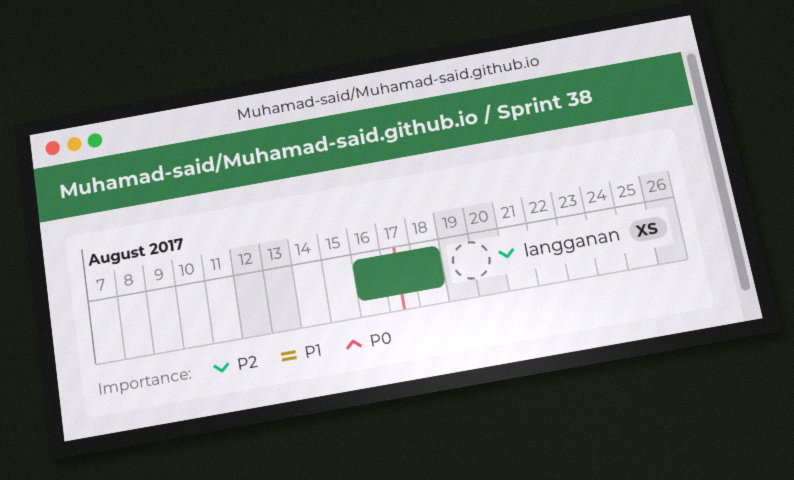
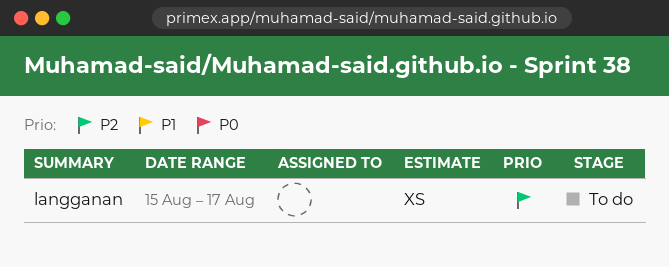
langganan, start: Aug 16 -> Aug 15
langganan, due: Aug 18 -> Aug 17

